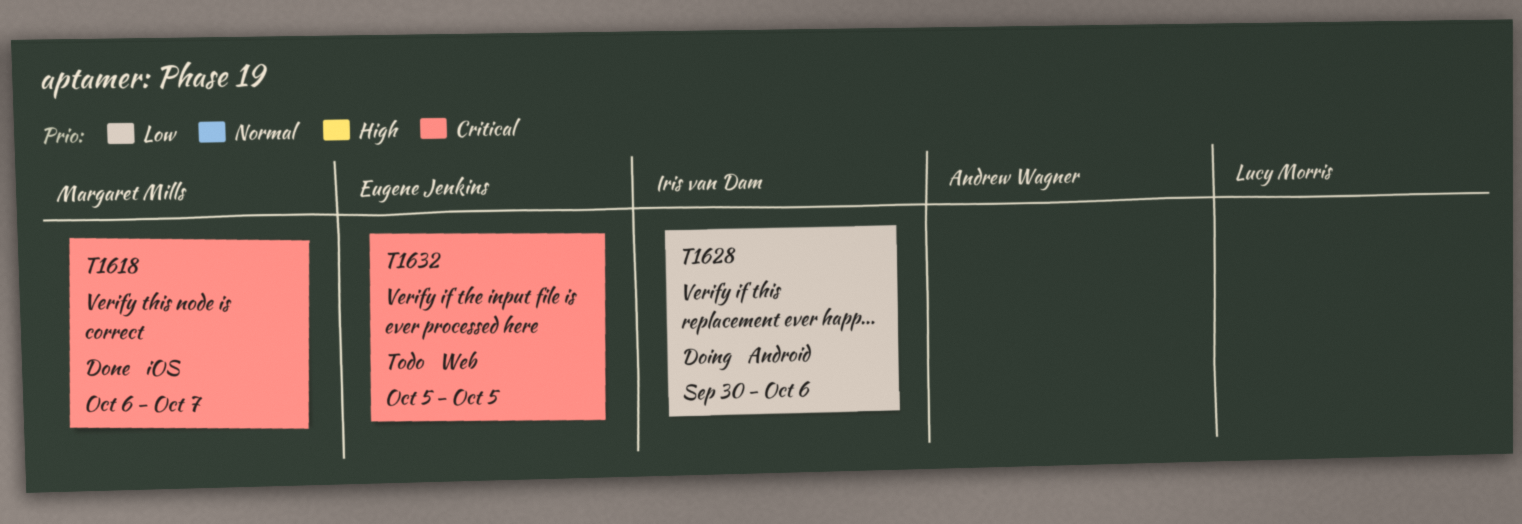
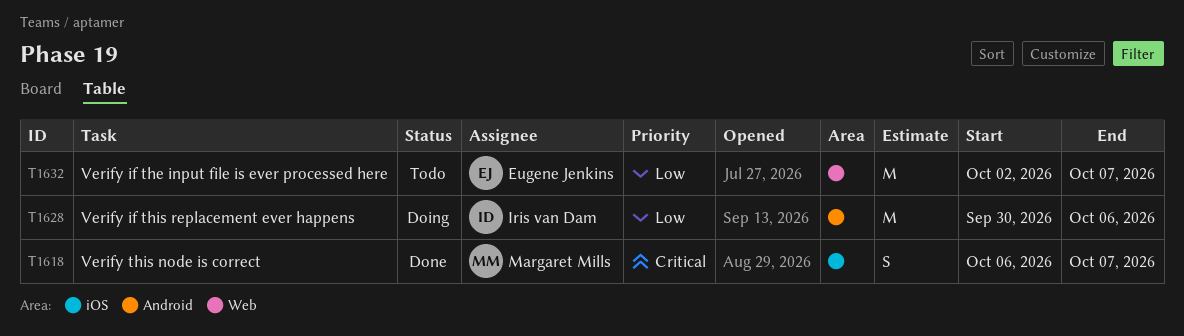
T1632, priority: Critical -> Low
T1632, start: Oct 5 -> Oct 2
T1632, due: Oct 5 -> Oct 7

